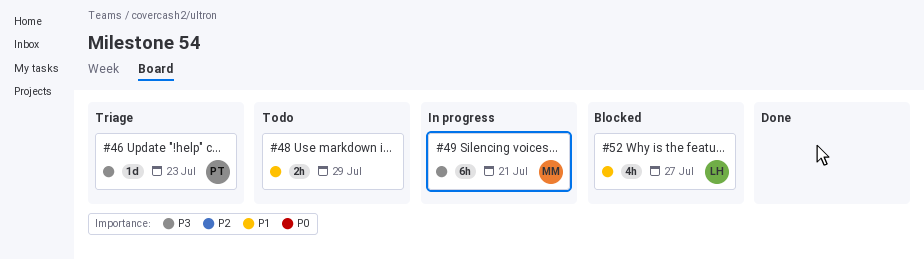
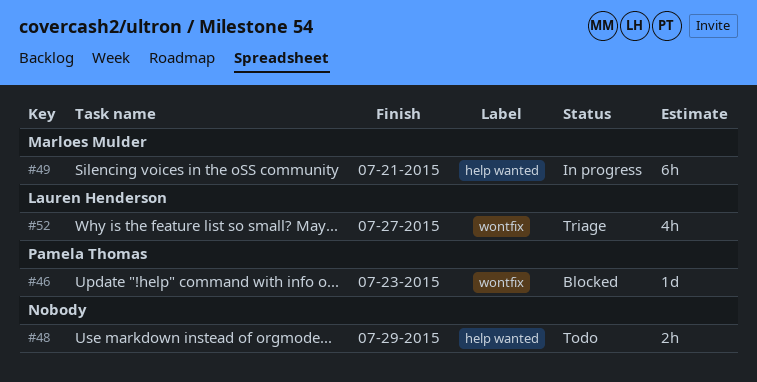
#46, status: Triage -> Blocked
#52, status: Blocked -> Triage

